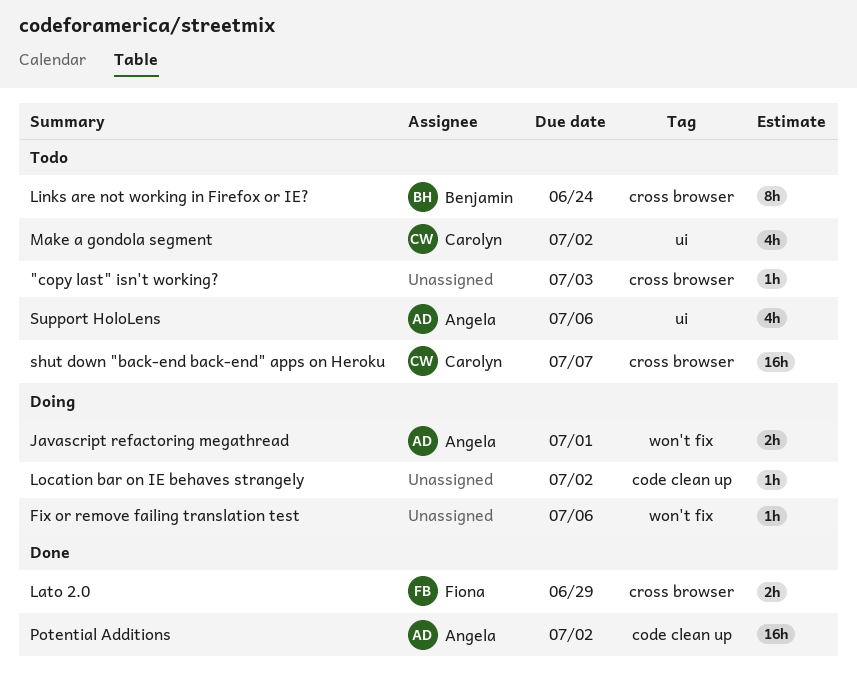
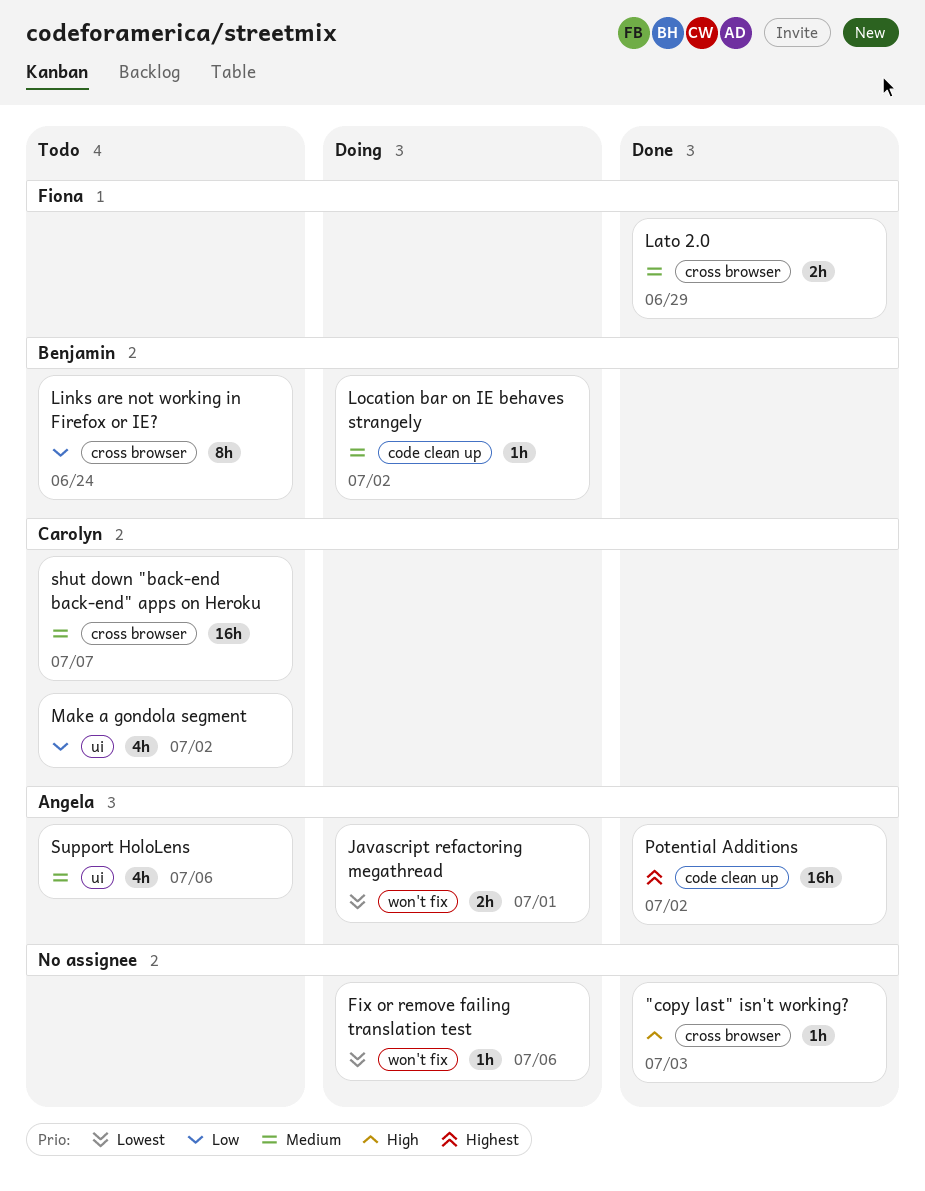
"copy last" isn't working?, status: Todo -> Done
Location bar on IE behaves strangely, owner: none -> Benjamin

